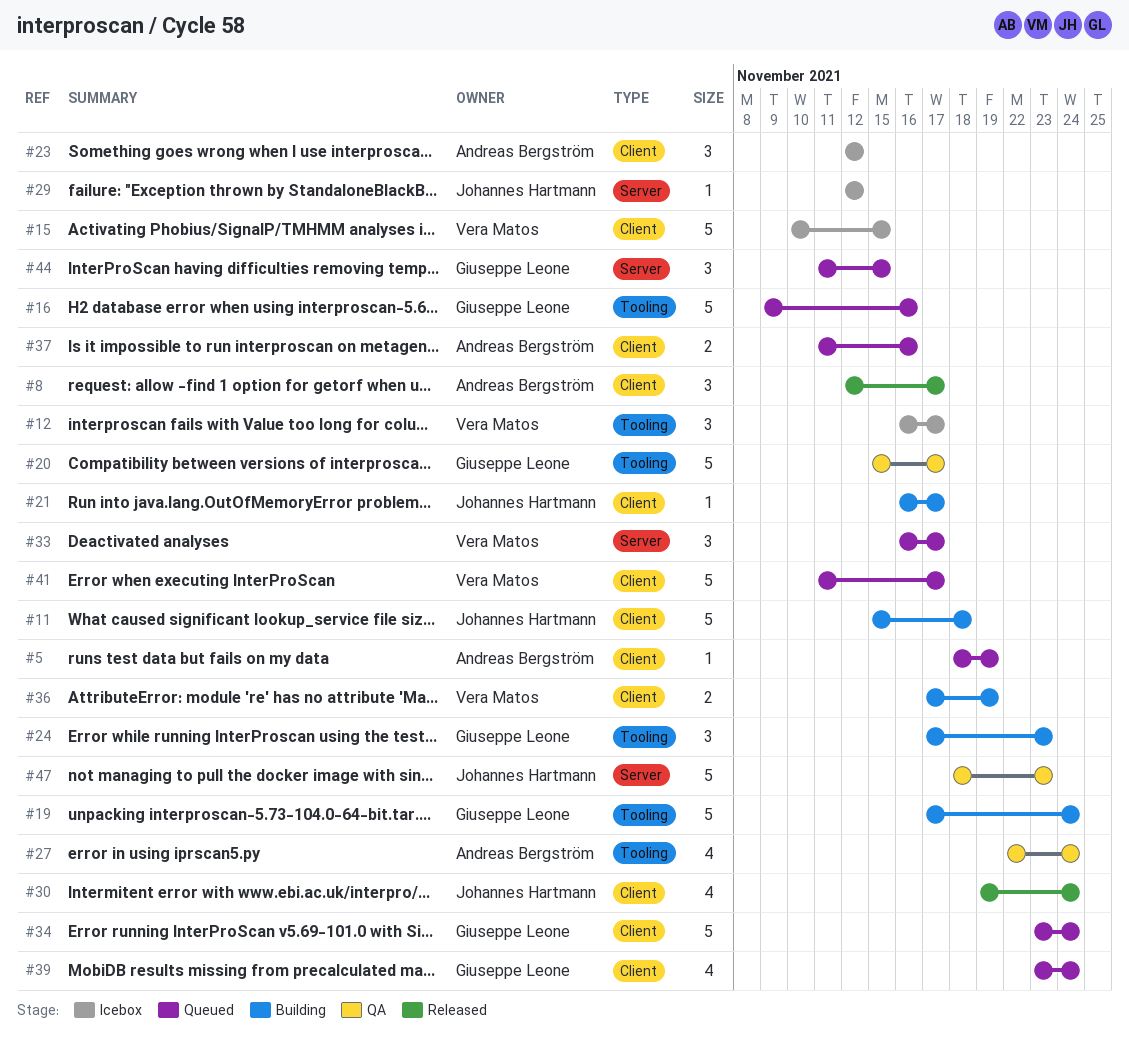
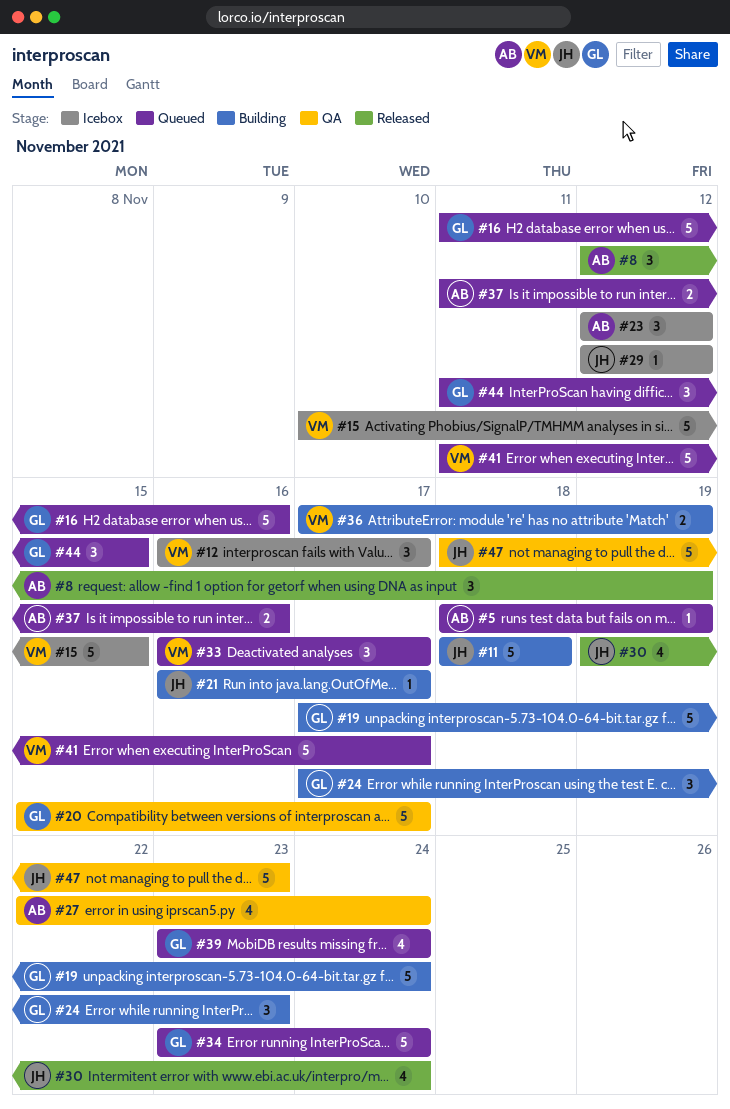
#8, due: Nov 17 -> Nov 19
#11, start: Nov 15 -> Nov 18
#16, start: Nov 9 -> Nov 11

